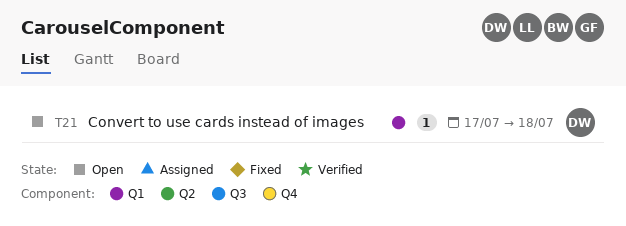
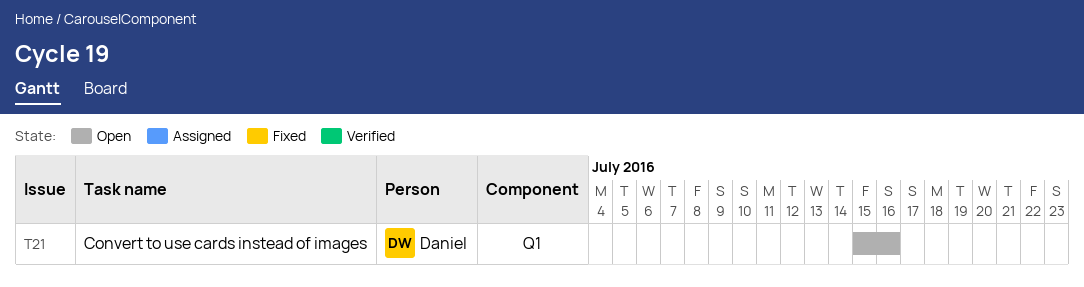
T21, start: Jul 17 -> Jul 15
T21, due: Jul 18 -> Jul 16

